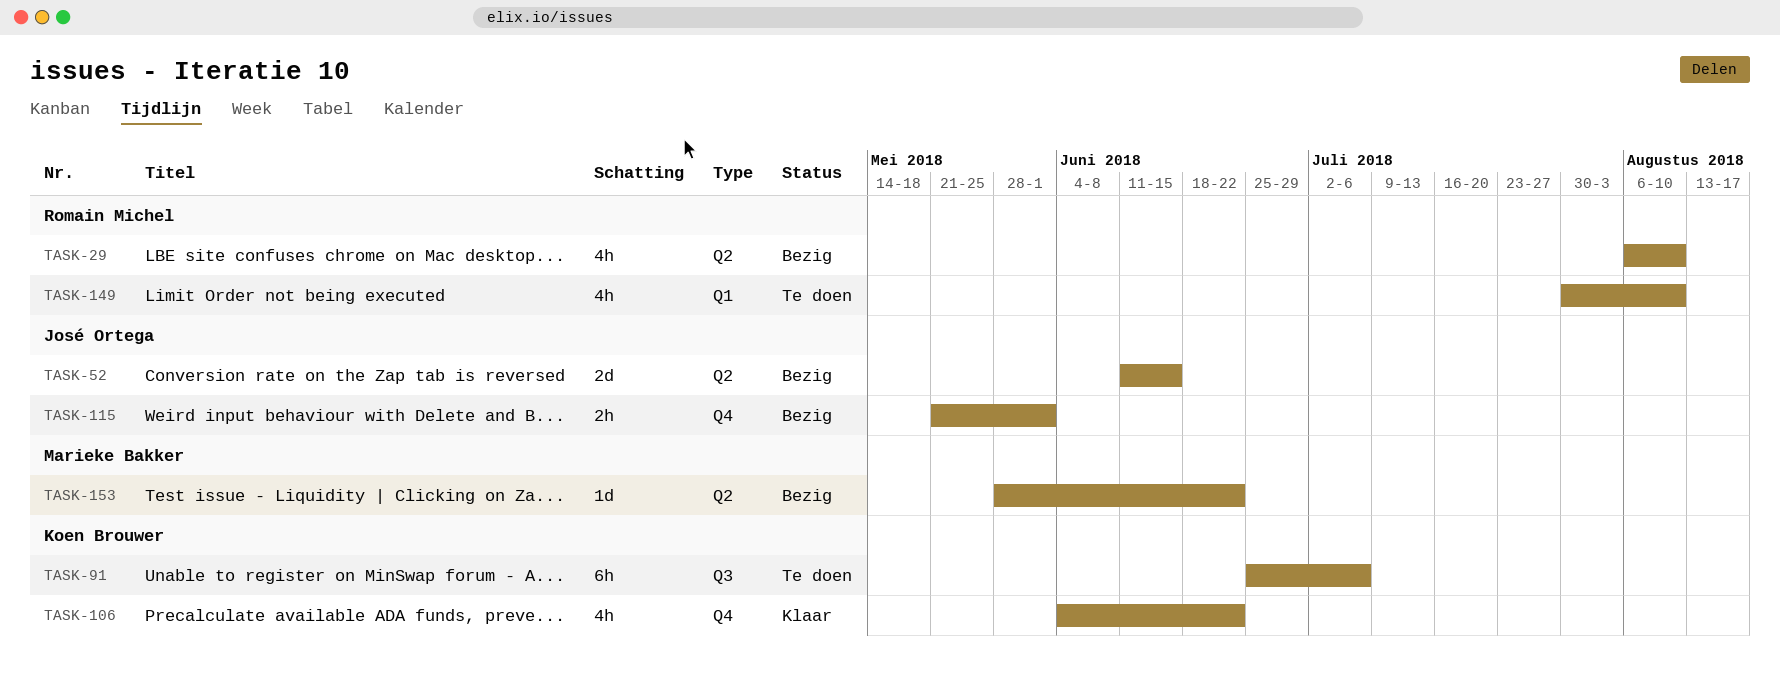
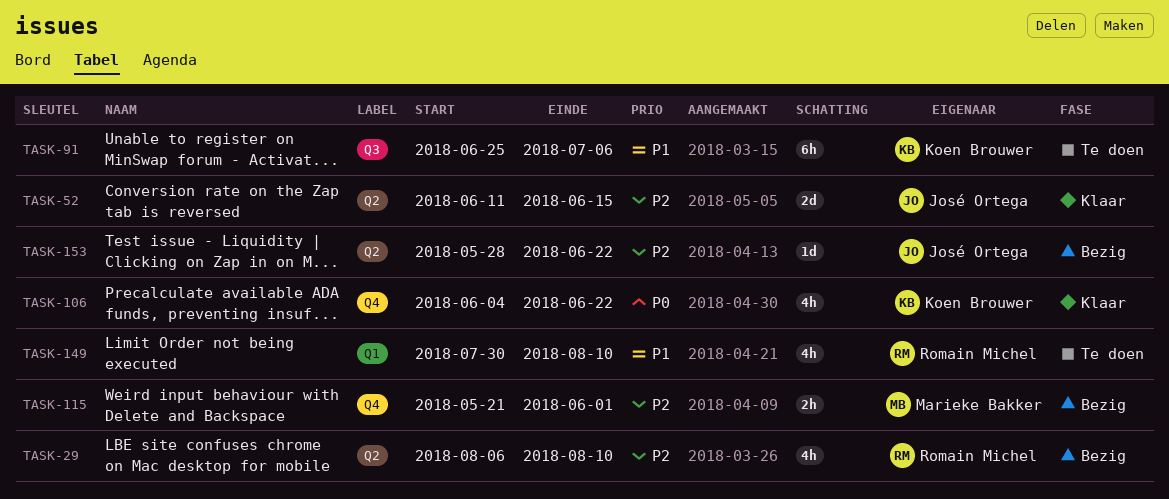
TASK-52, status: Bezig -> Klaar
TASK-115, owner: José Ortega -> Marieke Bakker
TASK-153, owner: Marieke Bakker -> José Ortega

